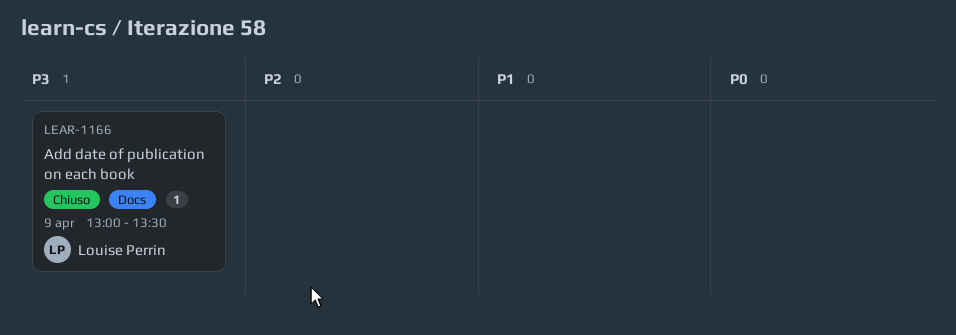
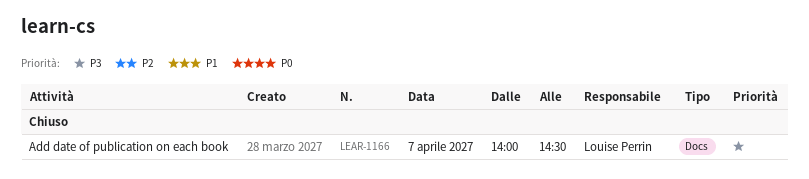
LEAR-1166, day: Apr 9 -> Apr 7
LEAR-1166, begins: 13:00 -> 14:00
LEAR-1166, ends: 13:30 -> 14:30

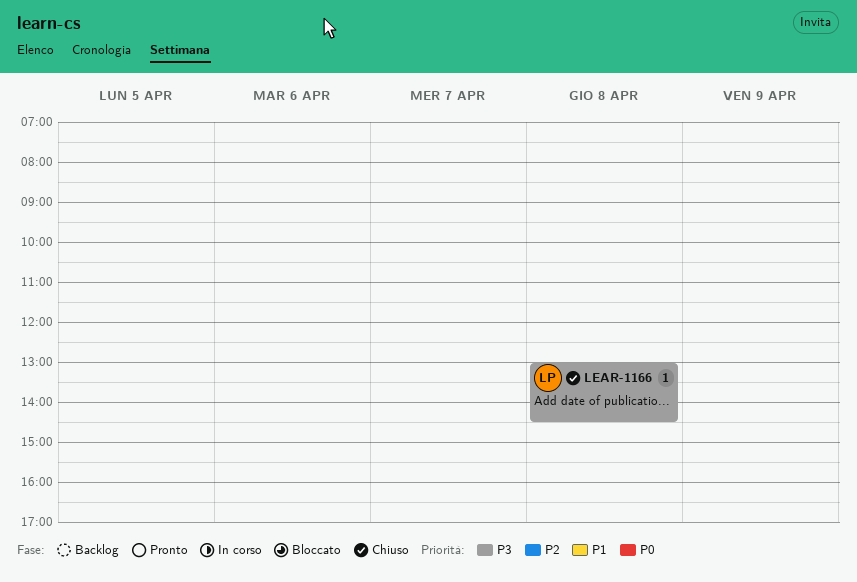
LEAR-1166, day: Apr 7 -> Apr 8
LEAR-1166, begins: 14:00 -> 13:00

